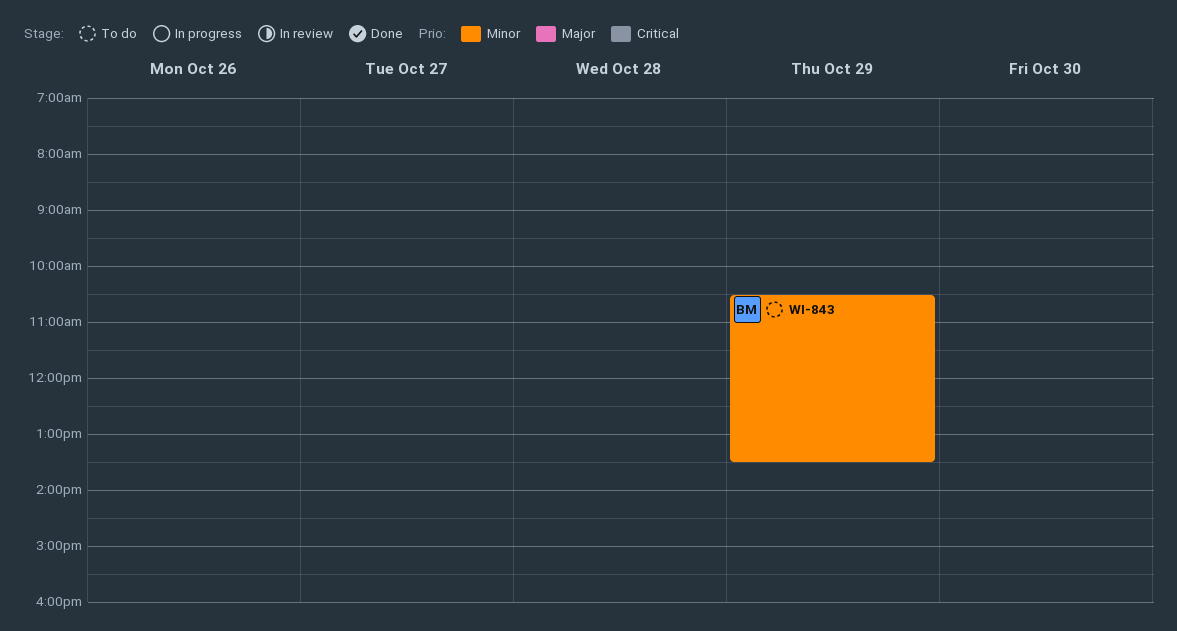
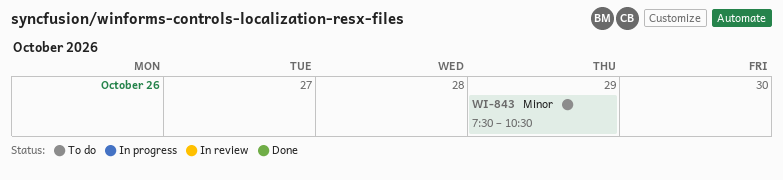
WI-843, begins: 10:30 -> 07:30
WI-843, ends: 13:30 -> 10:30

